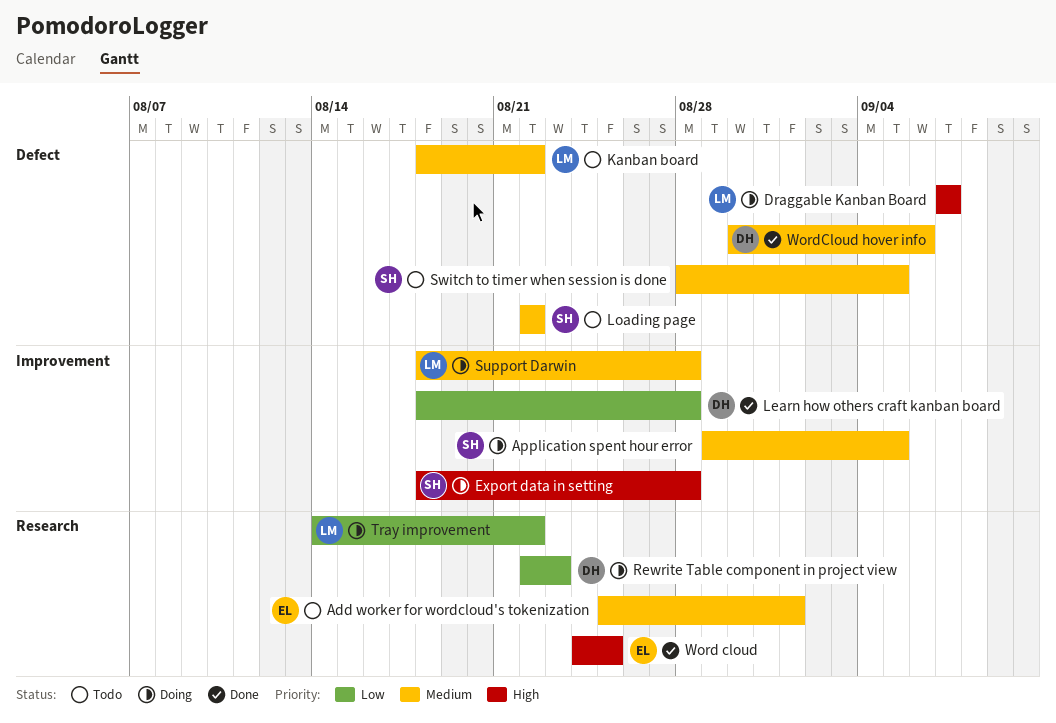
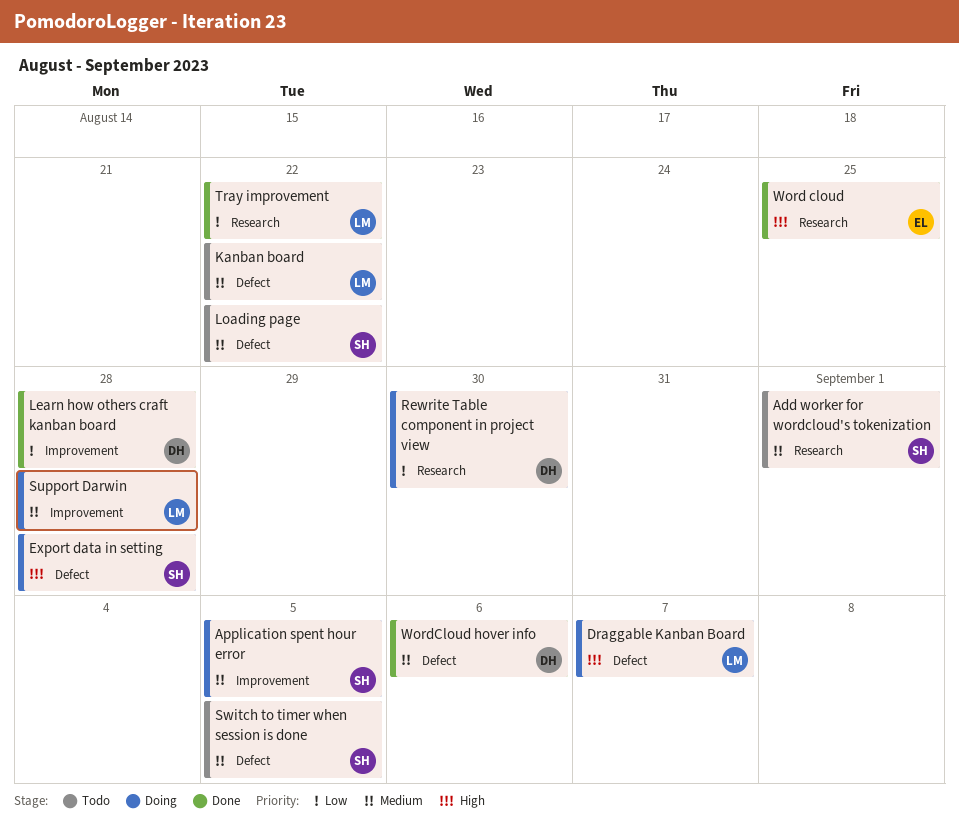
Add worker for wordcloud's tokenization, owner: EL -> SH
Export data in setting, label: Improvement -> Defect
Rewrite Table component in project view, due: Aug 23 -> Aug 30
Tray improvement, status: Doing -> Done

